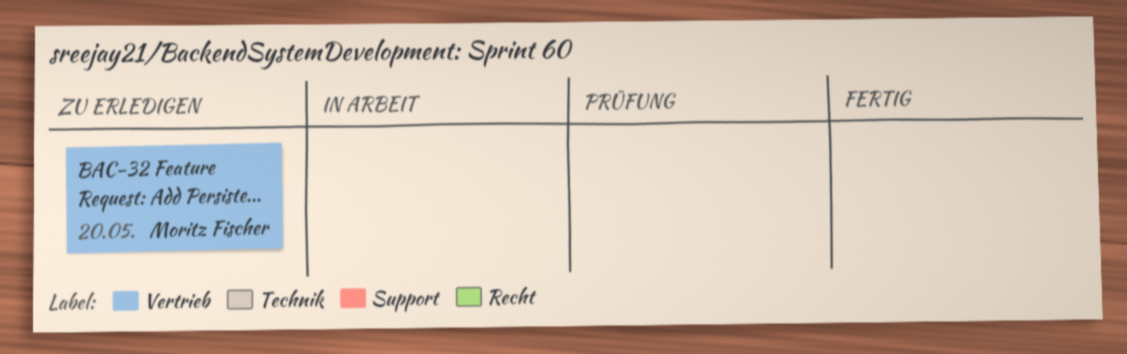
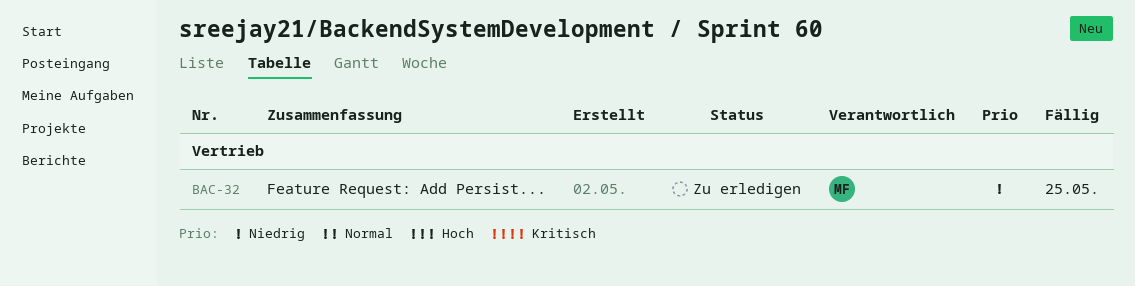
BAC-32, due: May 20 -> May 25

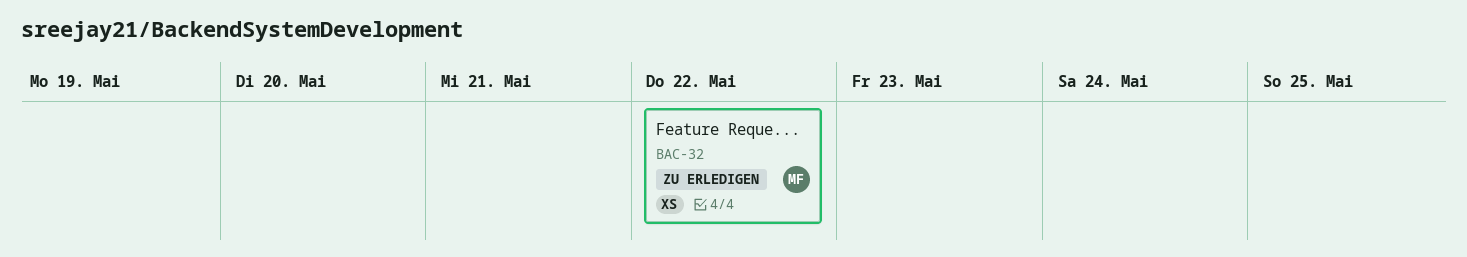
BAC-32, due: May 25 -> May 22

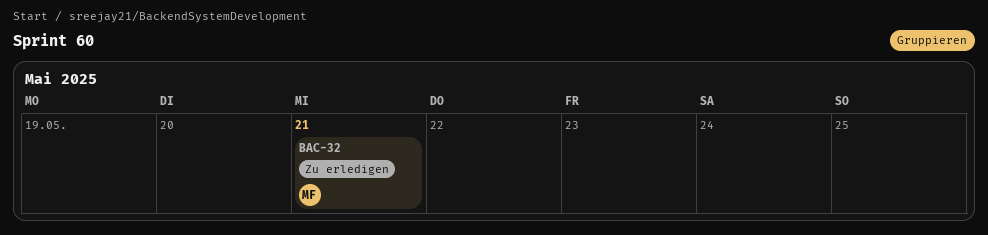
BAC-32, due: May 22 -> May 21

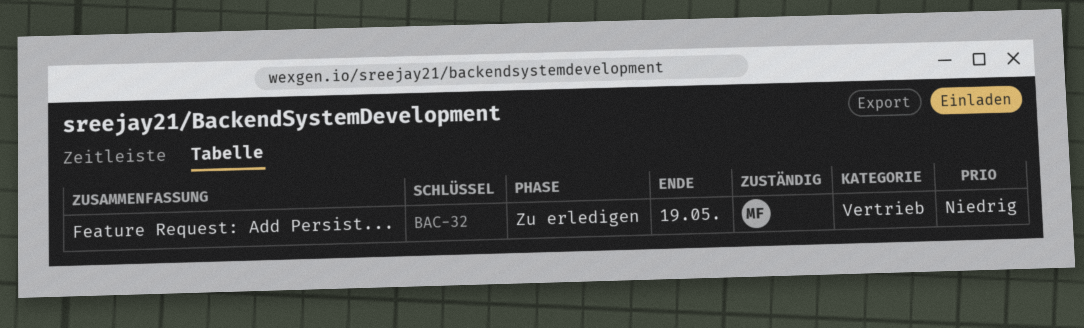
BAC-32, due: May 21 -> May 19

